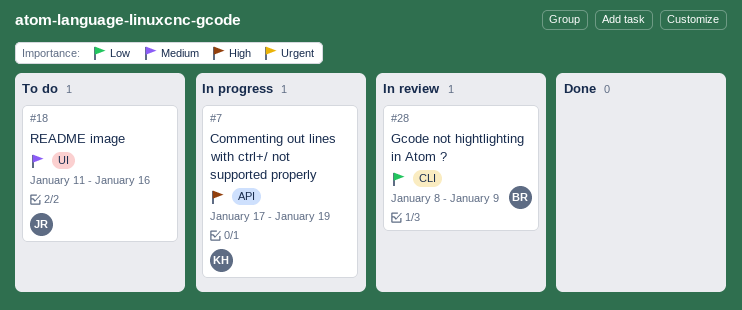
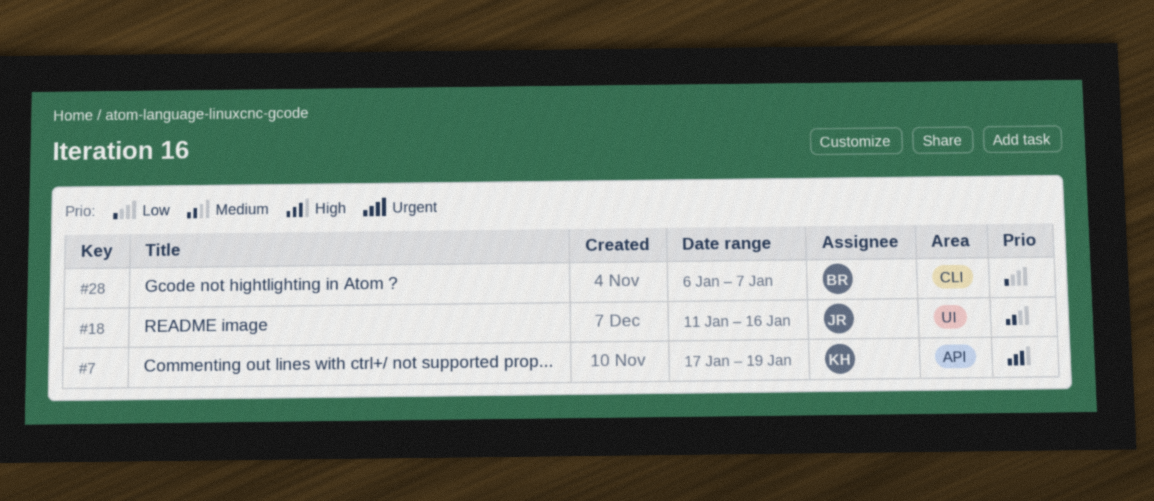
#28, start: Jan 8 -> Jan 6
#28, due: Jan 9 -> Jan 7

